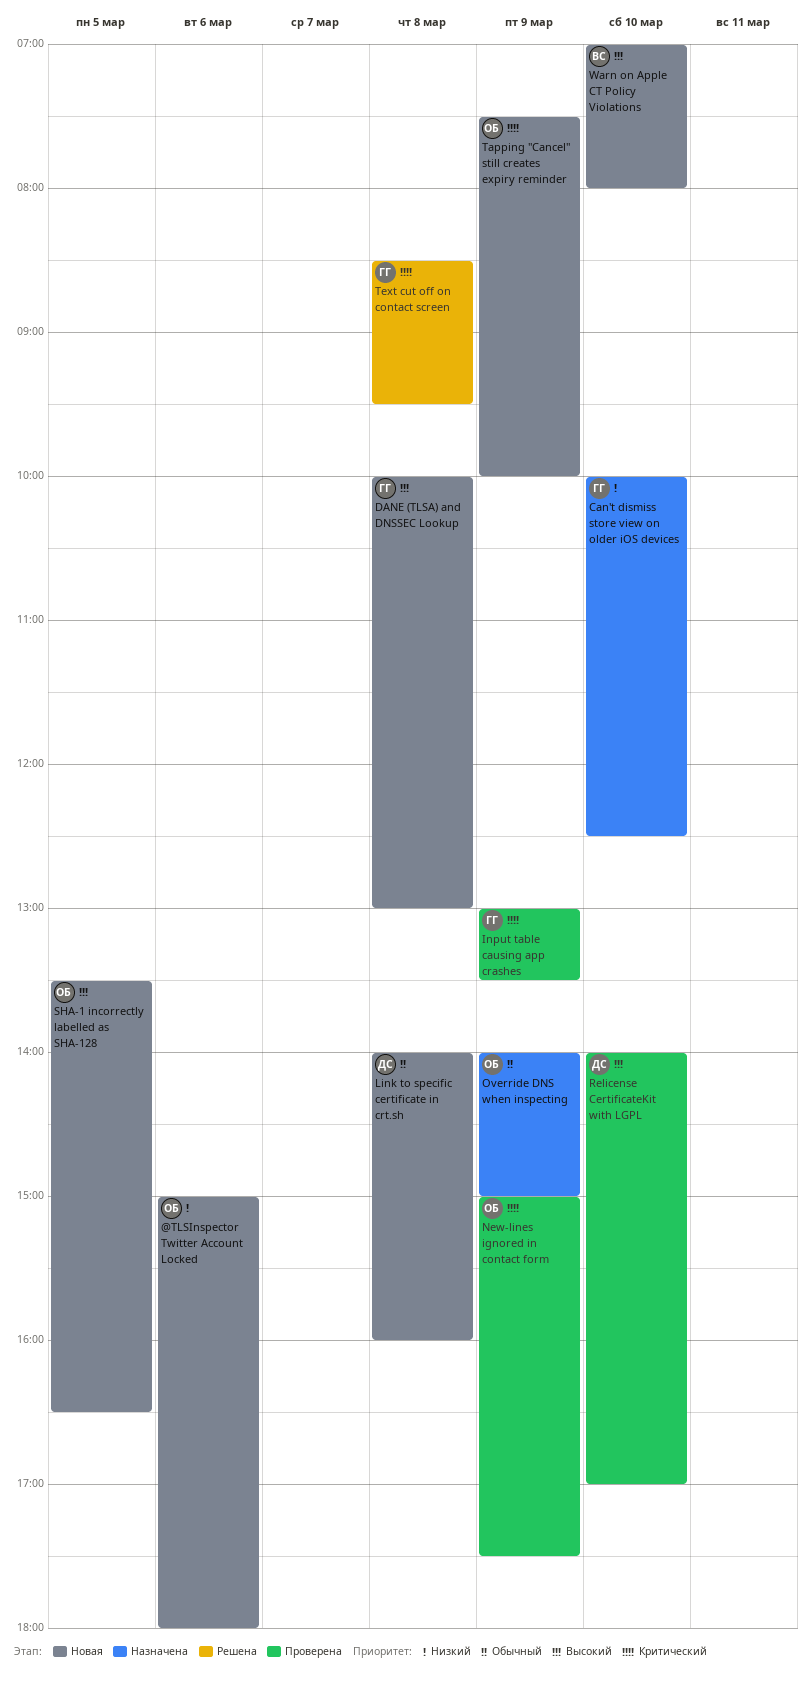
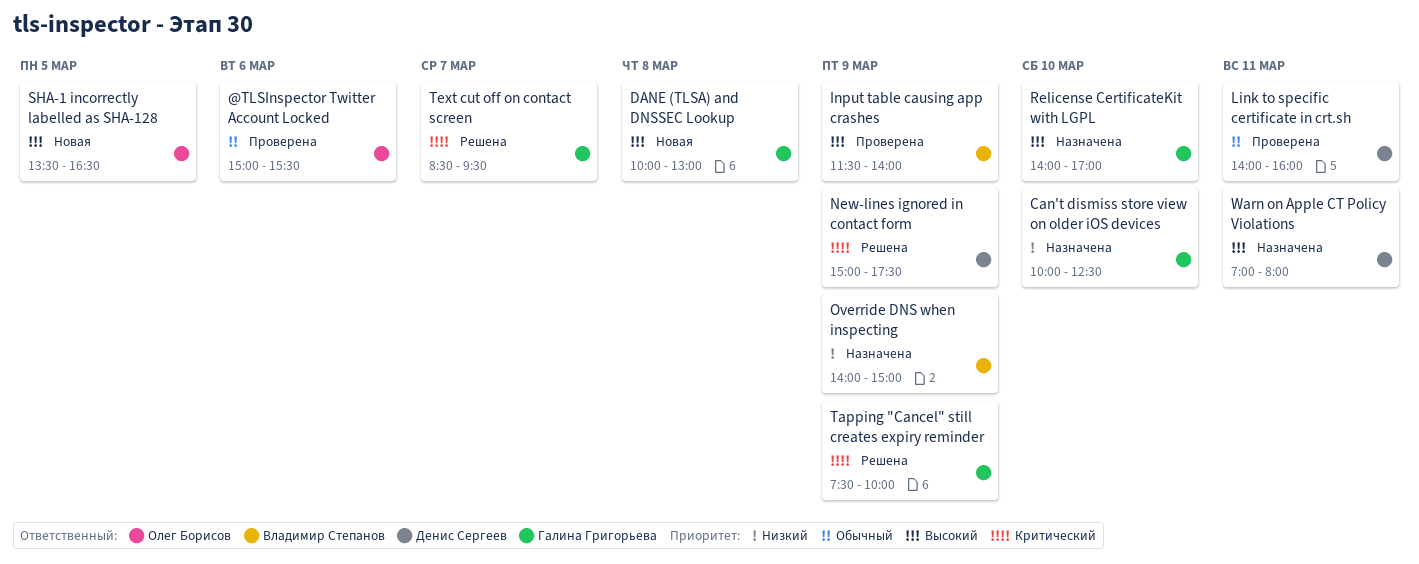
@TLSInspector Twitter Account Locked, status: Новая -> Проверена
@TLSInspector Twitter Account Locked, priority: Низкий -> Обычный
@TLSInspector Twitter Account Locked, ends: 18:00 -> 15:30
Input table causing app crashes, owner: Галина Григорьева -> Владимир Степанов
Input table causing app crashes, priority: Критический -> Высокий
Input table causing app crashes, begins: 13:00 -> 11:30
Input table causing app crashes, ends: 13:30 -> 14:00
Link to specific certificate in crt.sh, status: Новая -> Проверена
Link to specific certificate in crt.sh, day: Mar 8 -> Mar 11
New-lines ignored in contact form, status: Проверена -> Решена
New-lines ignored in contact form, owner: Олег Борисов -> Денис Сергеев
Override DNS when inspecting, owner: Олег Борисов -> Владимир Степанов
Override DNS when inspecting, priority: Обычный -> Низкий
Relicense CertificateKit with LGPL, status: Проверена -> Назначена
Relicense CertificateKit with LGPL, owner: Денис Сергеев -> Галина Григорьева
Tapping "Cancel" still creates expiry reminder, status: Новая -> Решена
Tapping "Cancel" still creates expiry reminder, owner: Олег Борисов -> Галина Григорьева
Text cut off on contact screen, day: Mar 8 -> Mar 7
Warn on Apple CT Policy Violations, status: Новая -> Назначена
Warn on Apple CT Policy Violations, owner: Владимир Степанов -> Денис Сергеев
Warn on Apple CT Policy Violations, day: Mar 10 -> Mar 11

